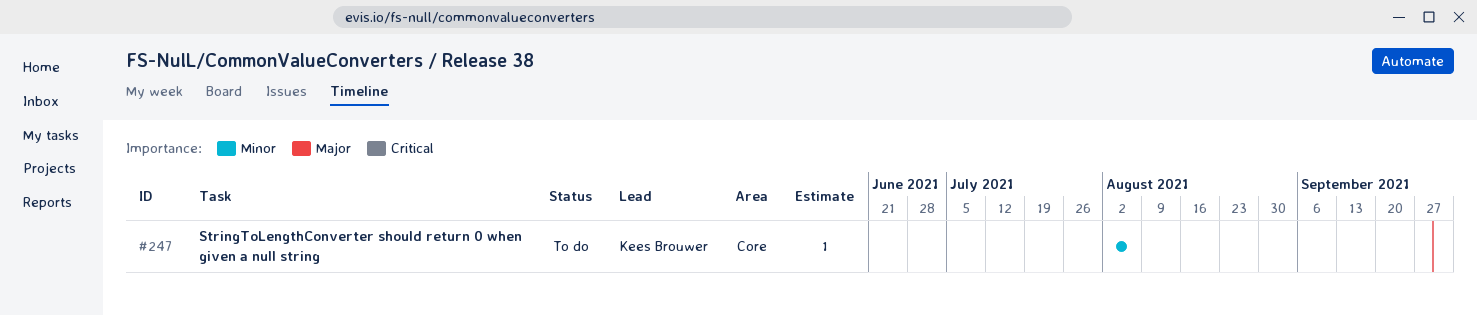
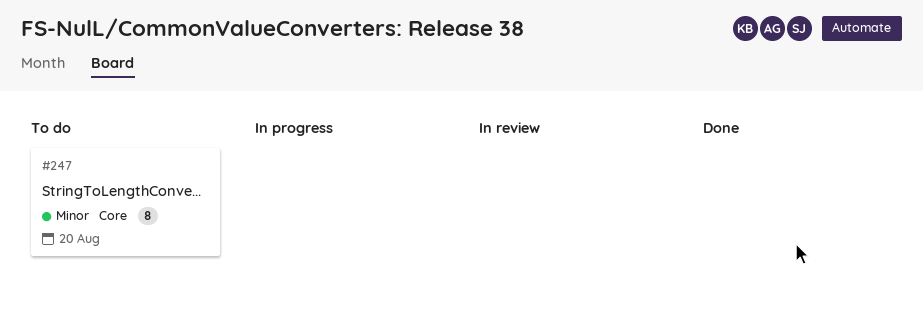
#247, estimate: 1 -> 8
#247, due: Aug 6 -> Aug 20

